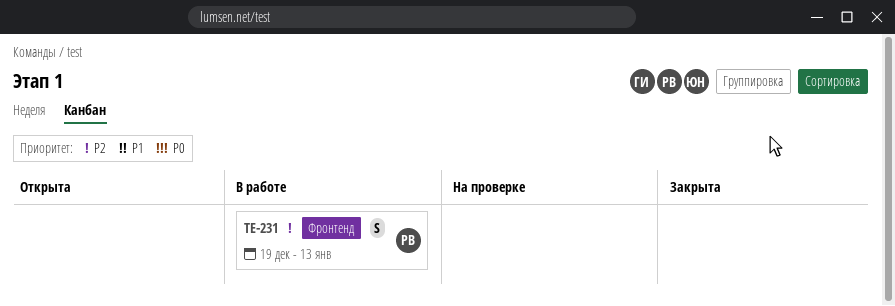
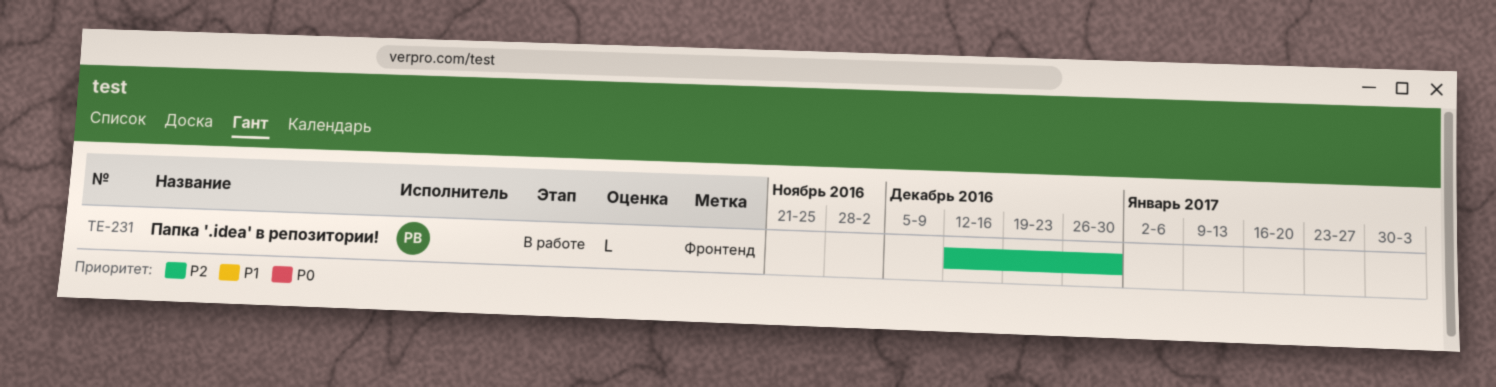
TE-231, estimate: S -> L
TE-231, start: Dec 19 -> Dec 12
TE-231, due: Jan 13 -> Dec 30

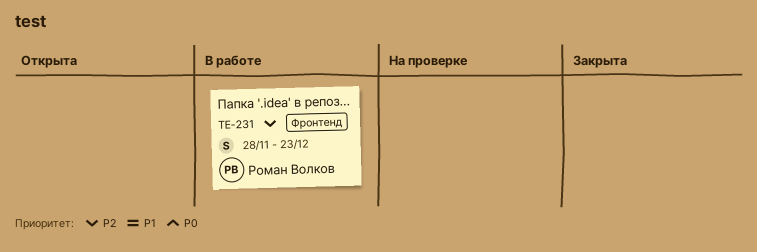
TE-231, estimate: L -> S
TE-231, start: Dec 12 -> Nov 28
TE-231, due: Dec 30 -> Dec 23

